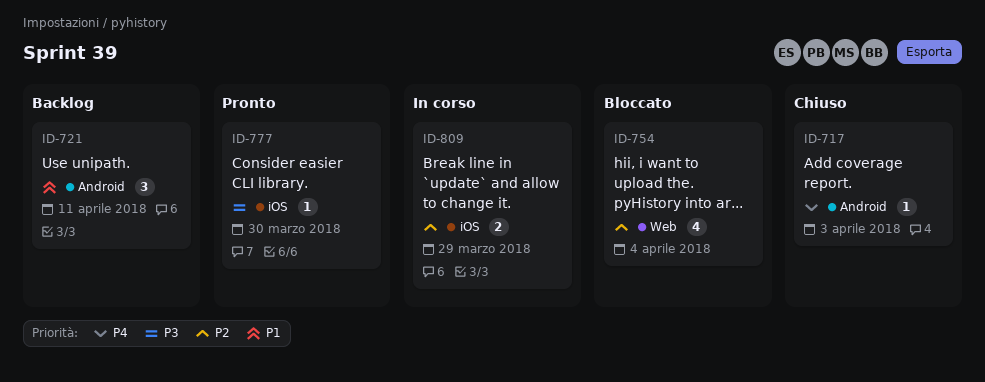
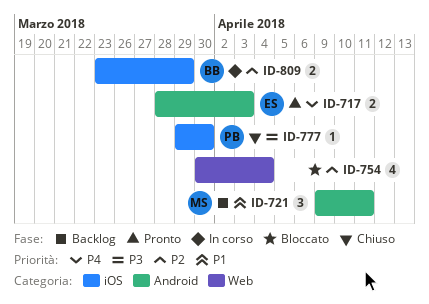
ID-717, status: Chiuso -> Pronto
ID-717, estimate: 1 -> 2
ID-777, status: Pronto -> Chiuso

